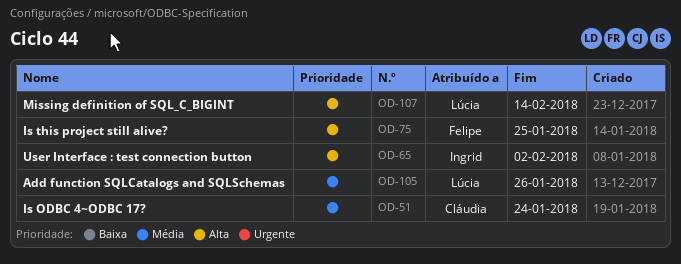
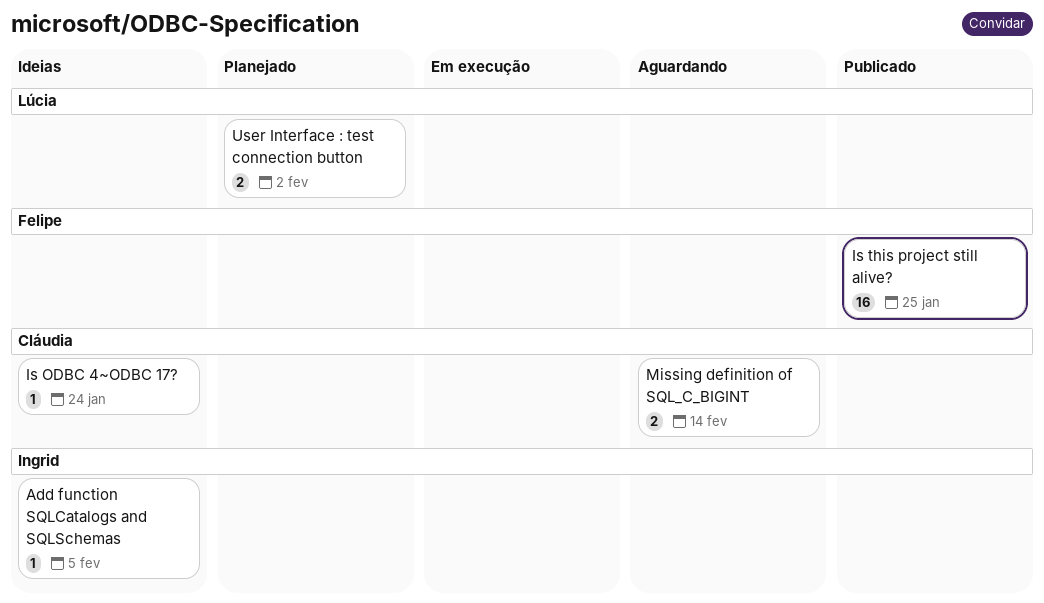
Add function SQLCatalogs and SQLSchemas, owner: Lúcia -> Ingrid
Add function SQLCatalogs and SQLSchemas, due: Jan 26 -> Feb 5
Missing definition of SQL_C_BIGINT, owner: Lúcia -> Cláudia
User Interface : test connection button, owner: Ingrid -> Lúcia

